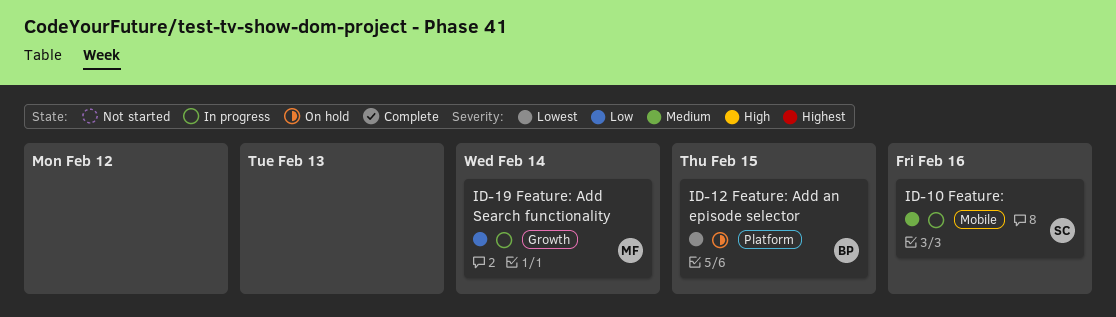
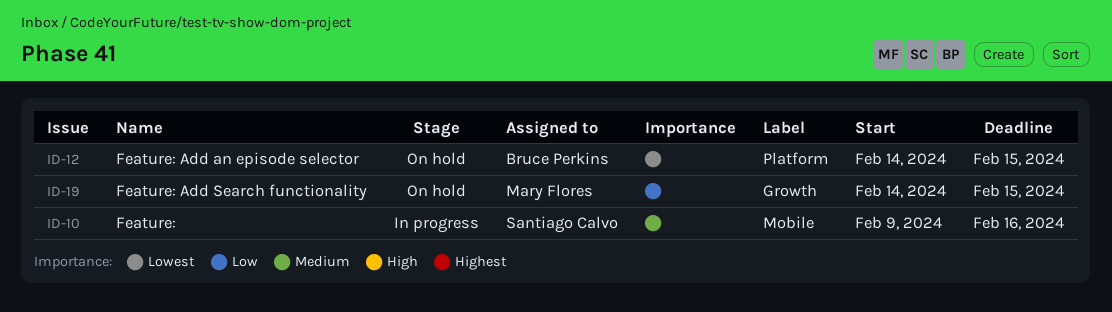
ID-19, status: In progress -> On hold
ID-19, due: Feb 14 -> Feb 15

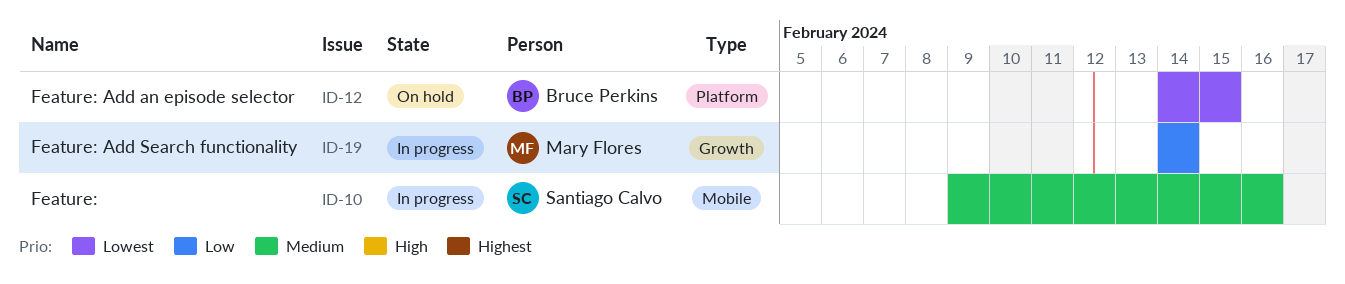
ID-19, status: On hold -> In progress
ID-19, due: Feb 15 -> Feb 14

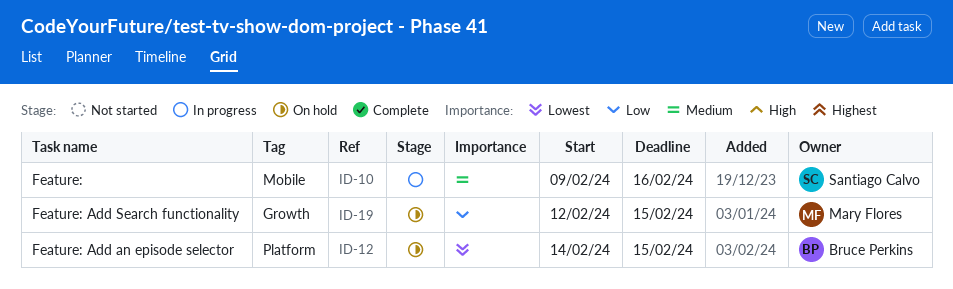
ID-19, status: In progress -> On hold
ID-19, start: Feb 14 -> Feb 12
ID-19, due: Feb 14 -> Feb 15

